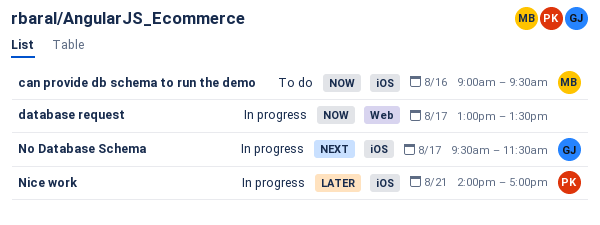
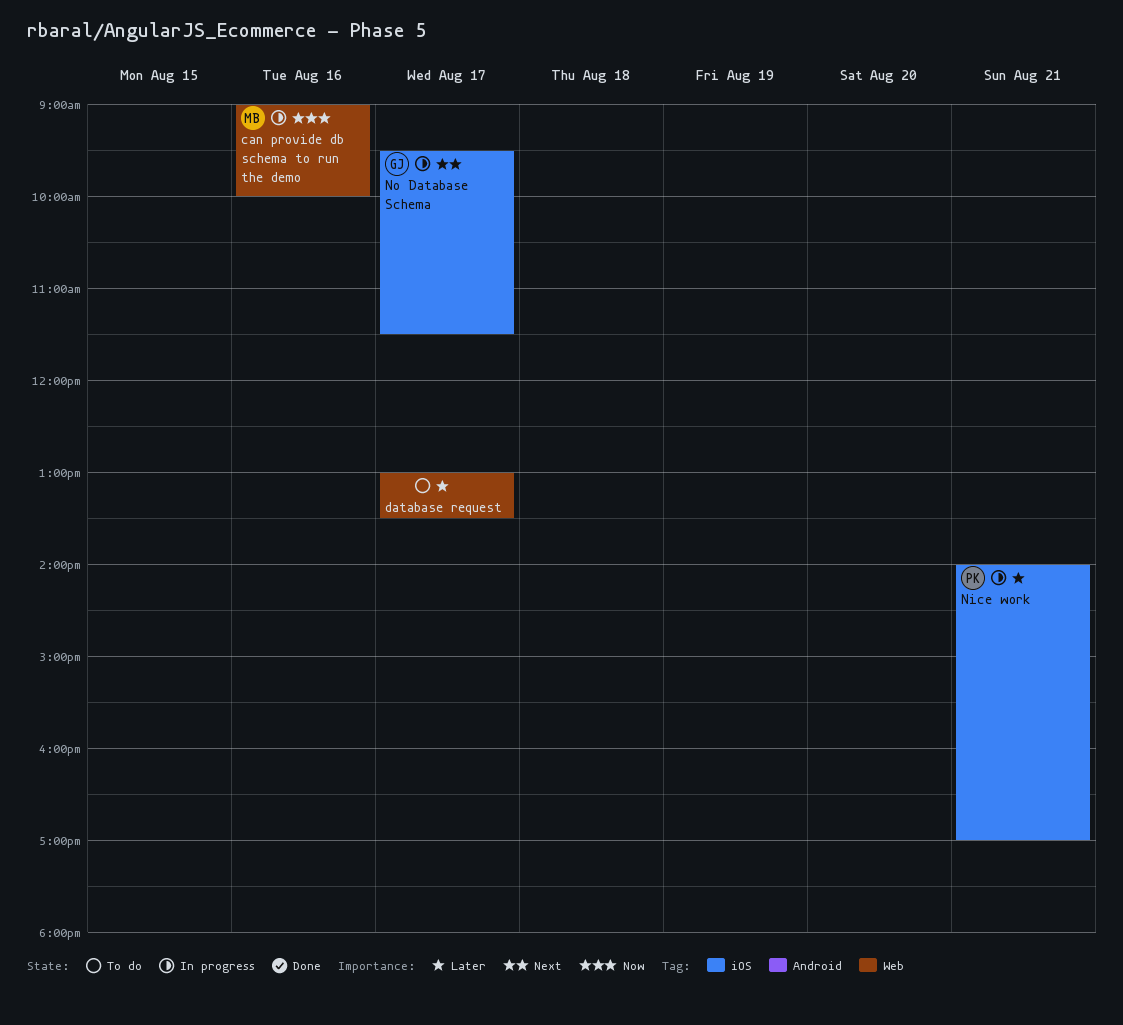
can provide db schema to run the demo, status: To do -> In progress
can provide db schema to run the demo, label: iOS -> Web
can provide db schema to run the demo, ends: 09:30 -> 10:00
database request, status: In progress -> To do
database request, priority: Now -> Later

